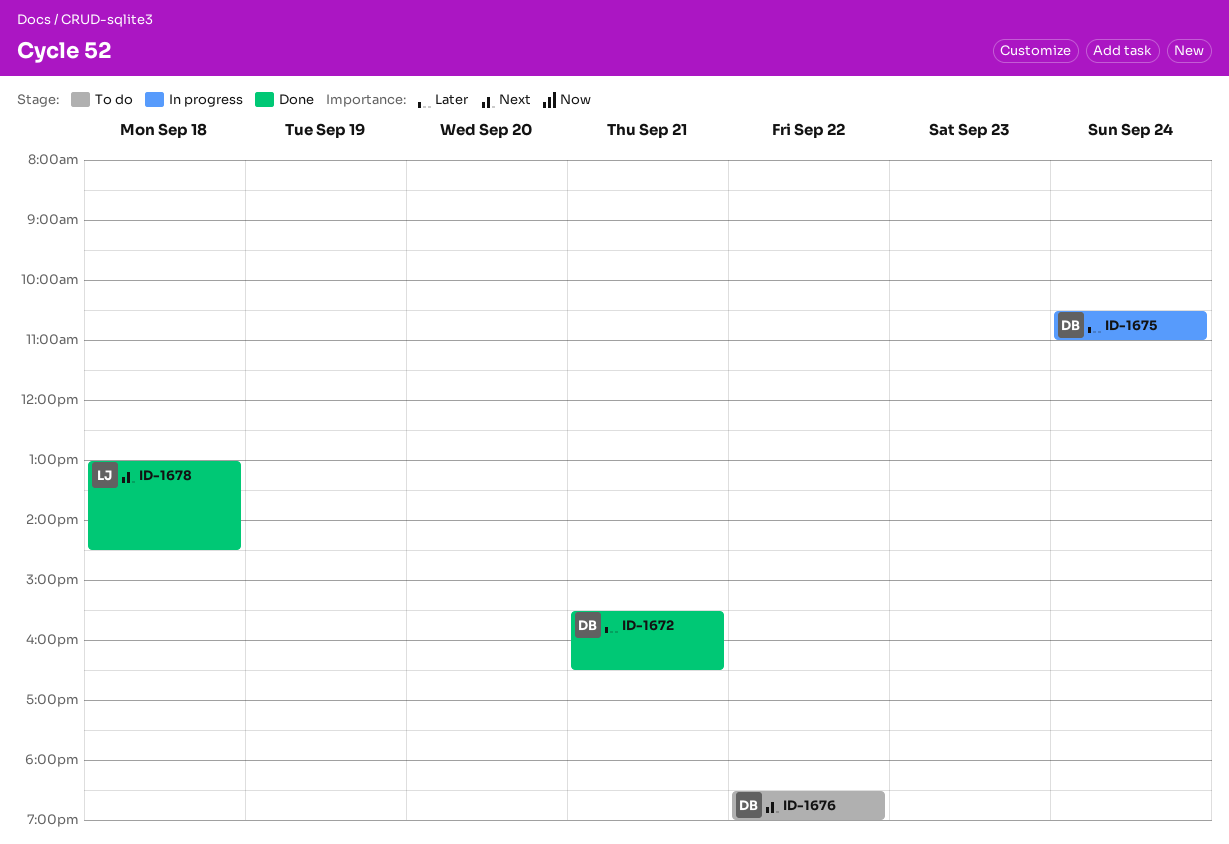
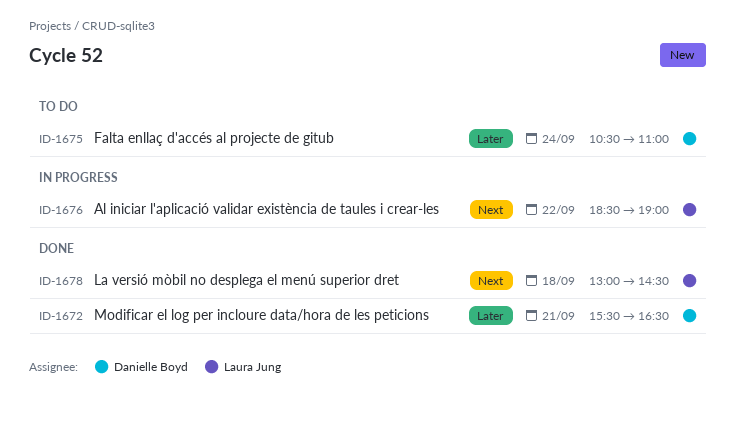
ID-1675, status: In progress -> To do
ID-1676, status: To do -> In progress
ID-1676, owner: Danielle Boyd -> Laura Jung

